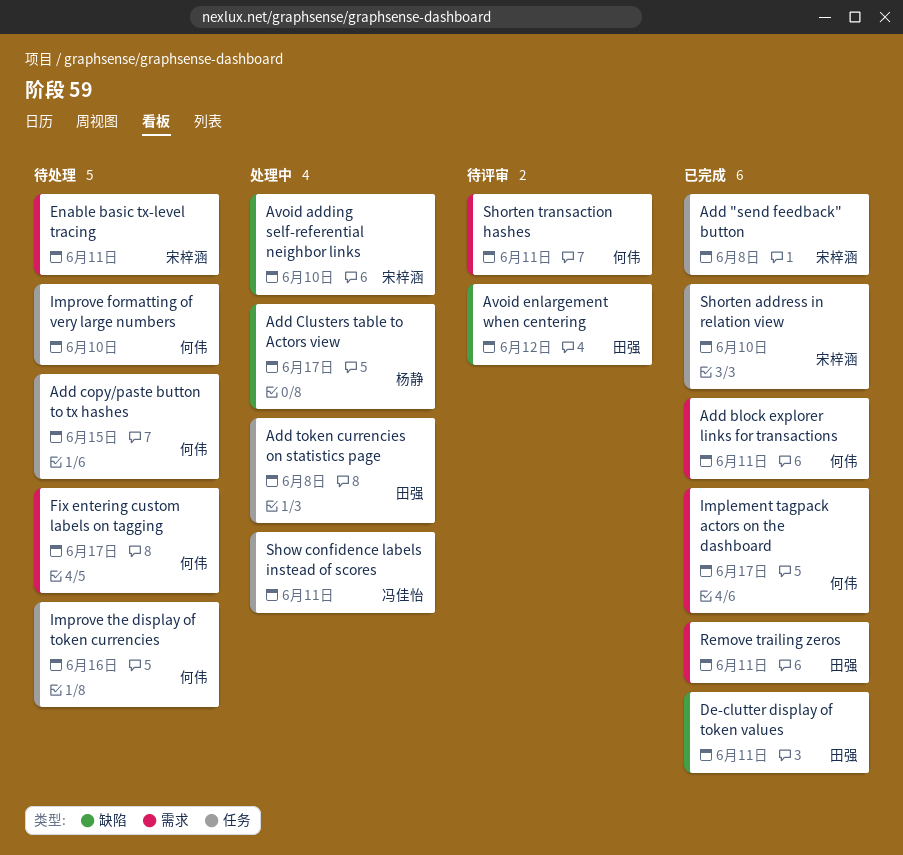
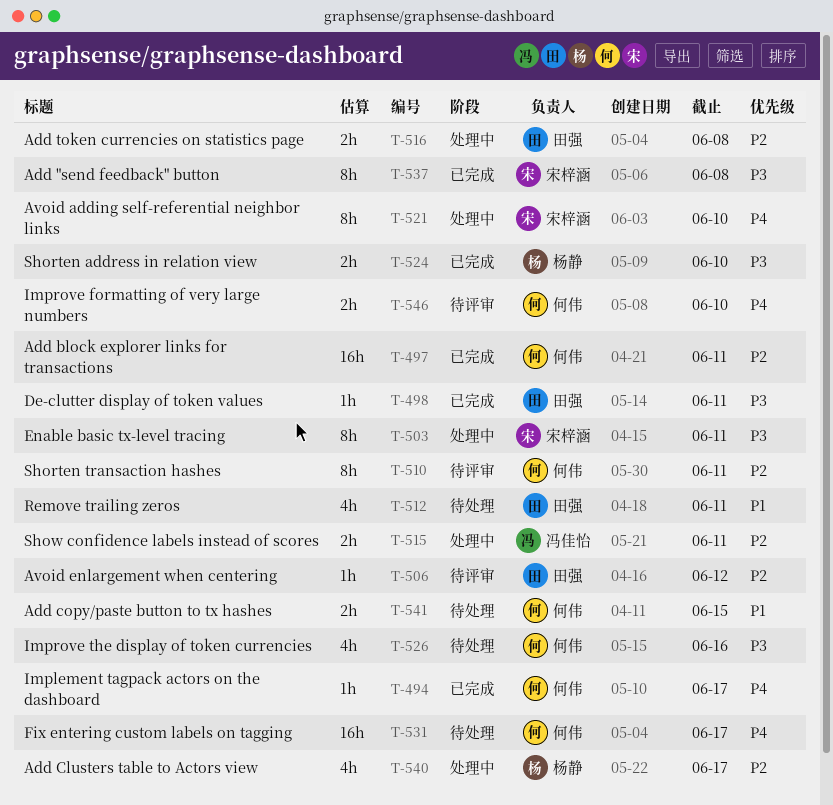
Enable basic tx-level tracing, status: 待处理 -> 处理中
Improve formatting of very large numbers, status: 待处理 -> 待评审
Remove trailing zeros, status: 已完成 -> 待处理
Shorten address in relation view, owner: 宋梓涵 -> 杨静

